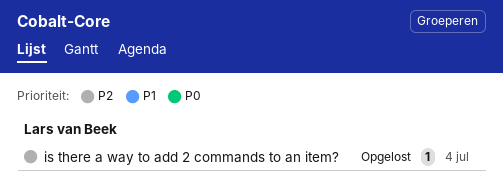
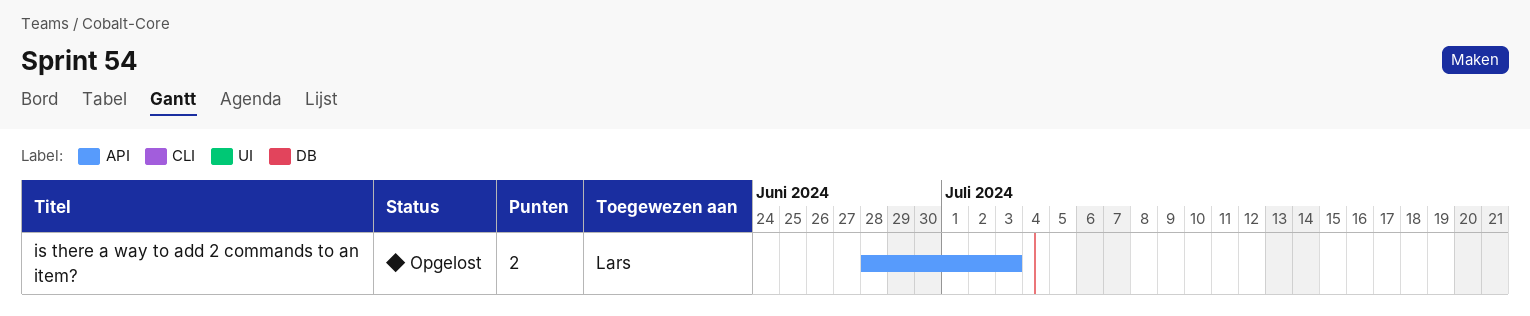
is there a way to add 2 commands to an item?, estimate: 1 -> 2
is there a way to add 2 commands to an item?, due: Jul 4 -> Jul 3

